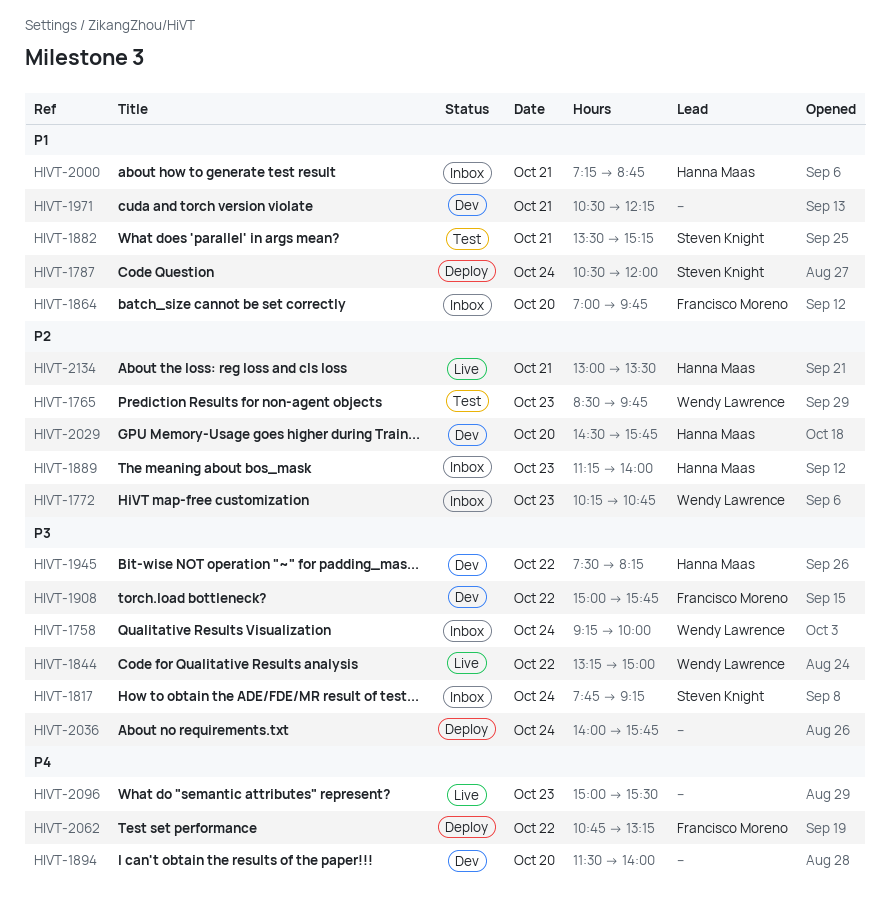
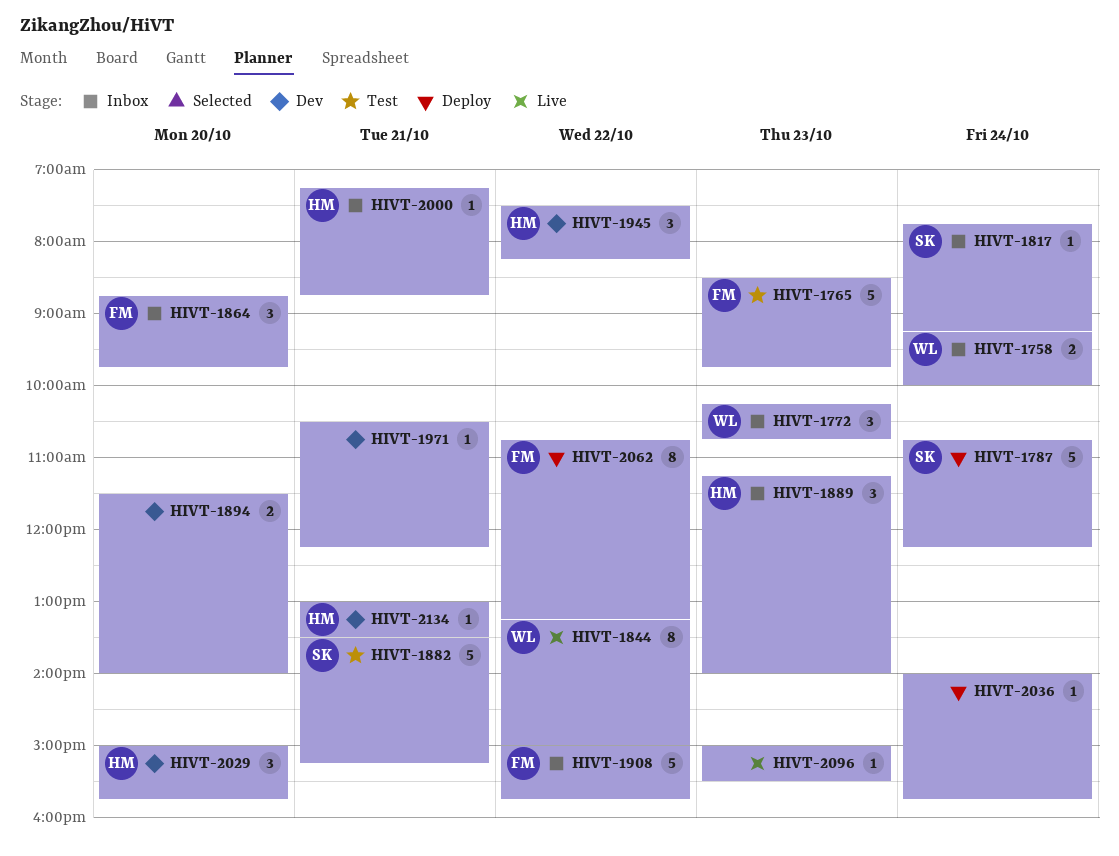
HIVT-1765, owner: Wendy Lawrence -> Francisco Moreno
HIVT-1787, begins: 10:30 -> 10:45
HIVT-1787, ends: 12:00 -> 12:15
HIVT-1864, begins: 07:00 -> 08:45
HIVT-1908, status: Dev -> Inbox
HIVT-2029, begins: 14:30 -> 15:00
HIVT-2134, status: Live -> Dev

